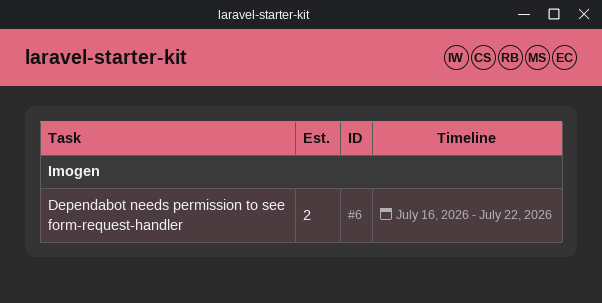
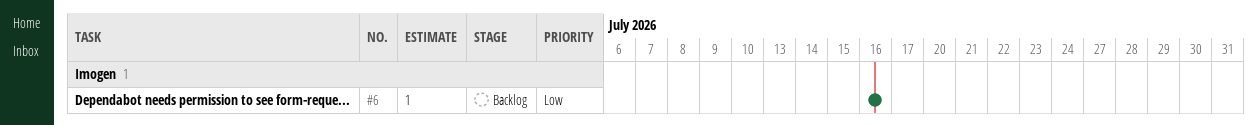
#6, estimate: 2 -> 1
#6, due: Jul 22 -> Jul 16

